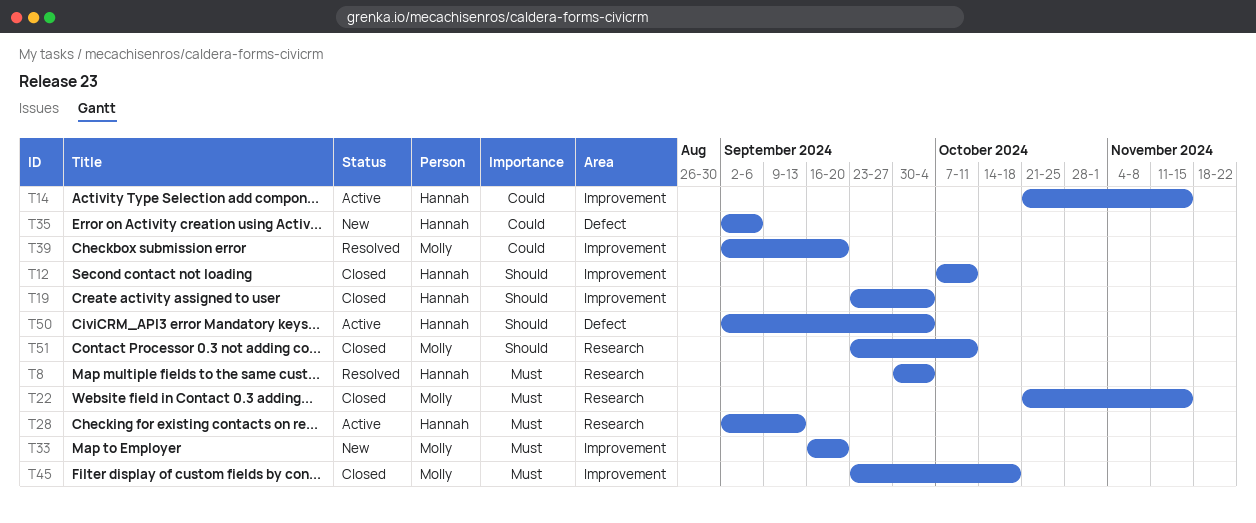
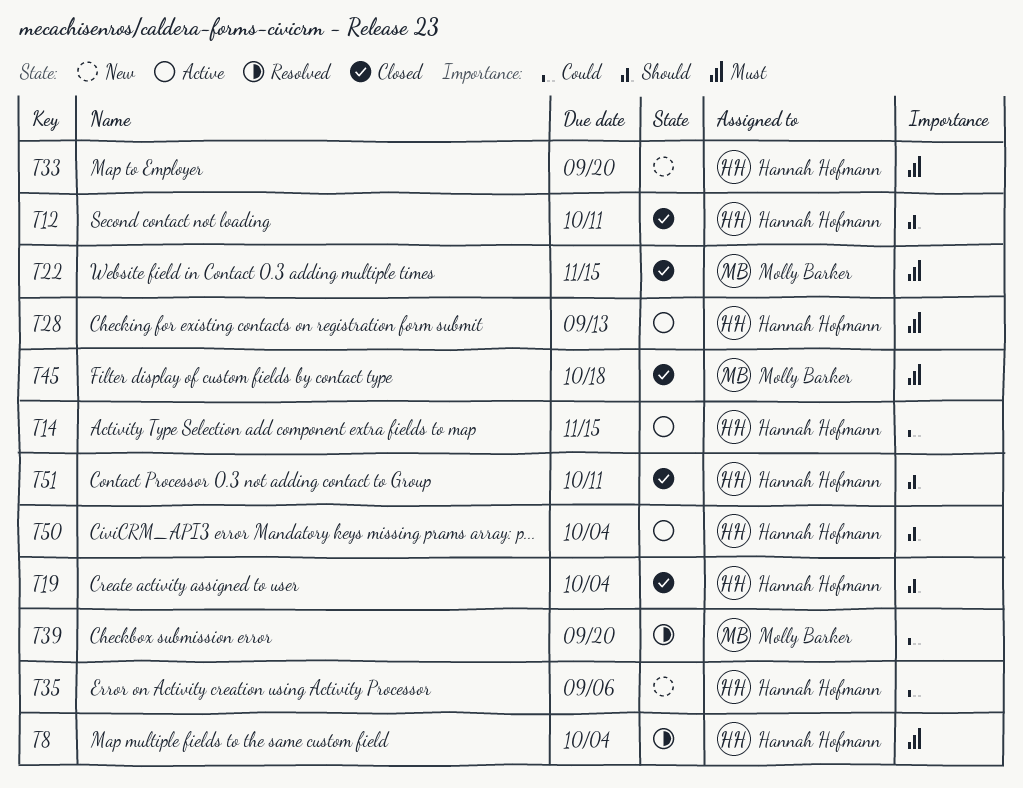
T33, owner: Molly Barker -> Hannah Hofmann
T51, owner: Molly Barker -> Hannah Hofmann

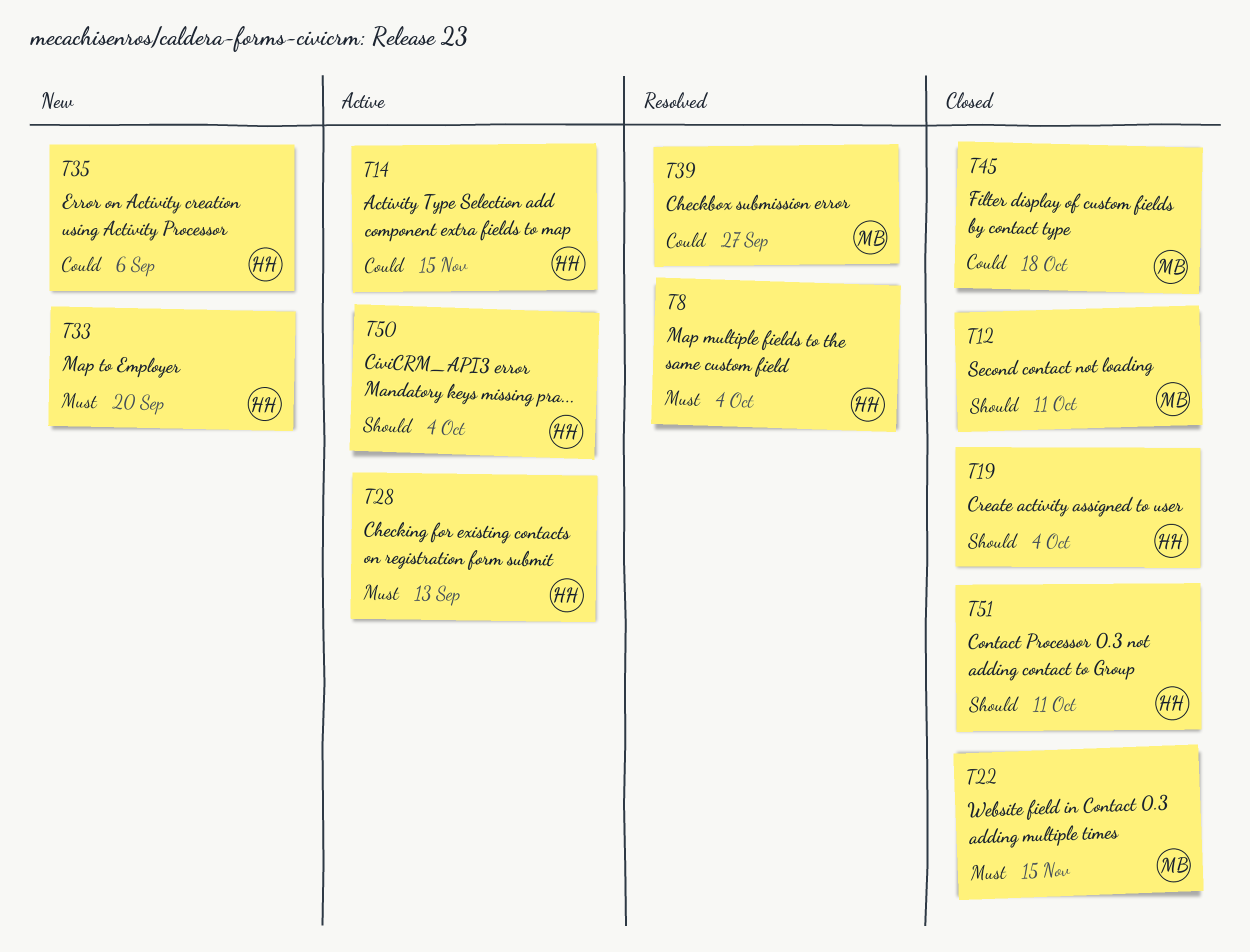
T12, owner: Hannah Hofmann -> Molly Barker
T39, due: Sep 20 -> Sep 27
T45, priority: Must -> Could

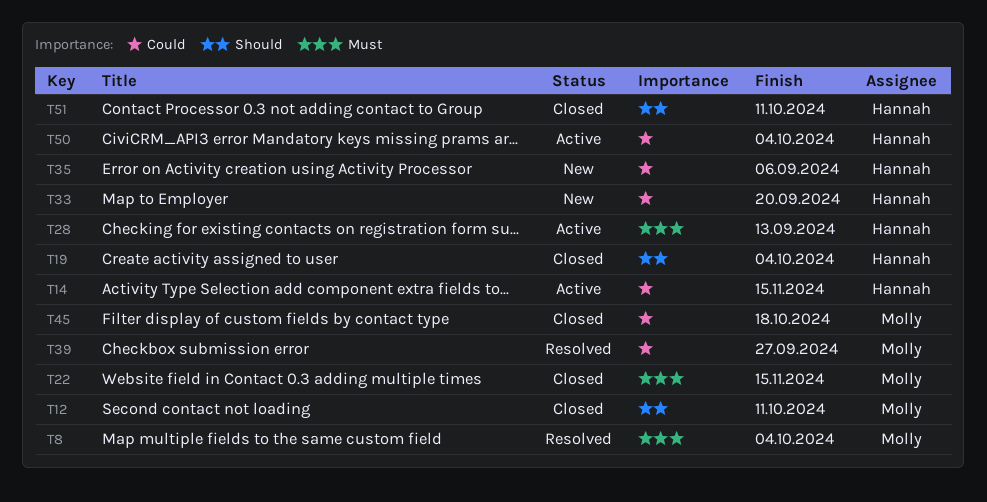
T8, owner: Hannah -> Molly
T33, priority: Must -> Could
T50, priority: Should -> Could

